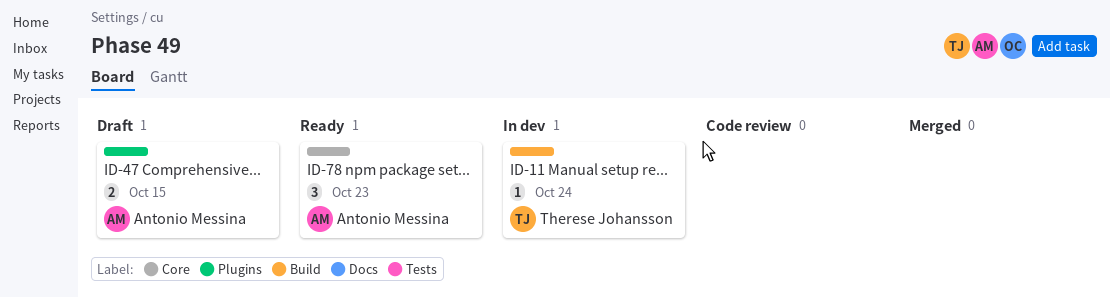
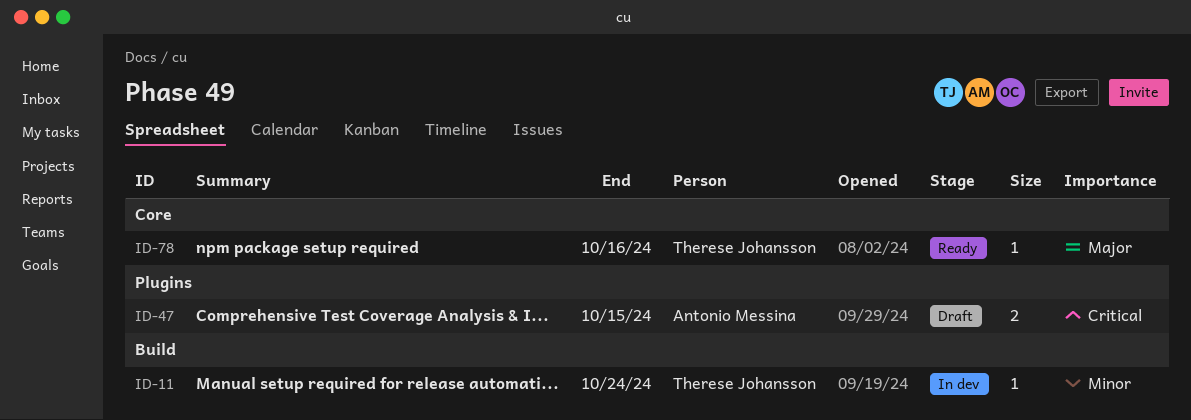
ID-78, owner: Antonio Messina -> Therese Johansson
ID-78, estimate: 3 -> 1
ID-78, due: Oct 23 -> Oct 16

